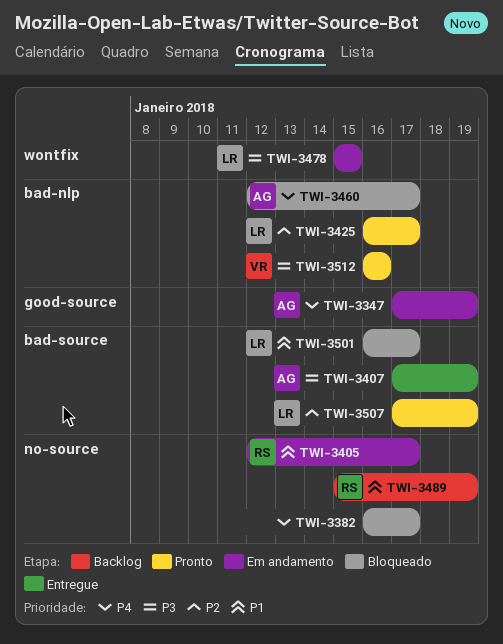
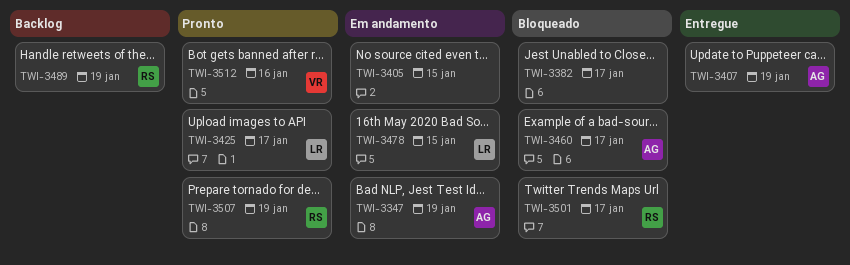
TWI-3405, owner: RS -> none
TWI-3405, due: Jan 17 -> Jan 15
TWI-3501, owner: LR -> RS
TWI-3507, owner: LR -> RS

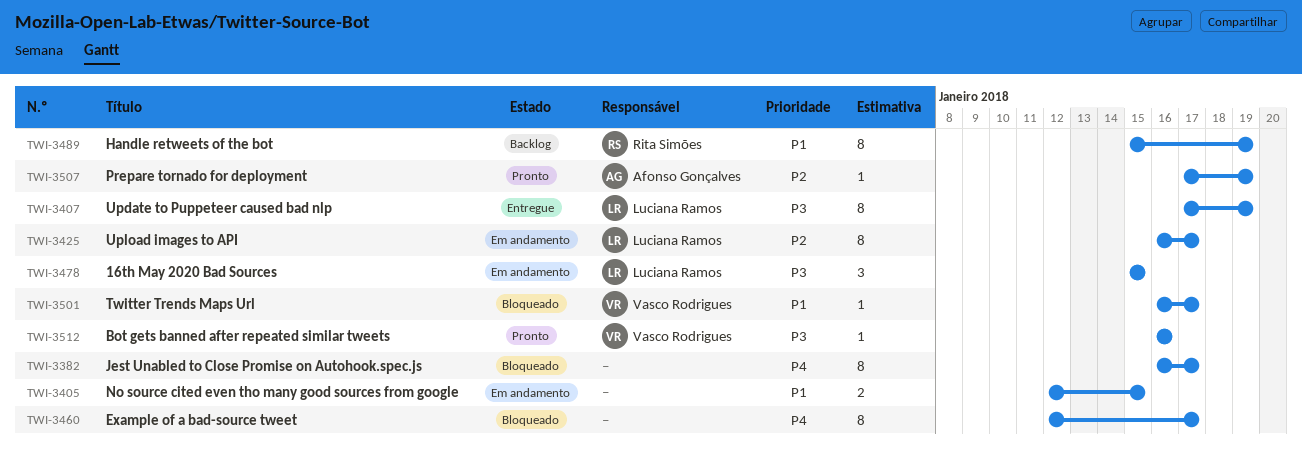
TWI-3347: present -> none
TWI-3407, owner: Afonso Gonçalves -> Luciana Ramos
TWI-3425, status: Pronto -> Em andamento
TWI-3460, owner: Afonso Gonçalves -> none
TWI-3501, owner: Rita Simões -> Vasco Rodrigues
TWI-3507, owner: Rita Simões -> Afonso Gonçalves

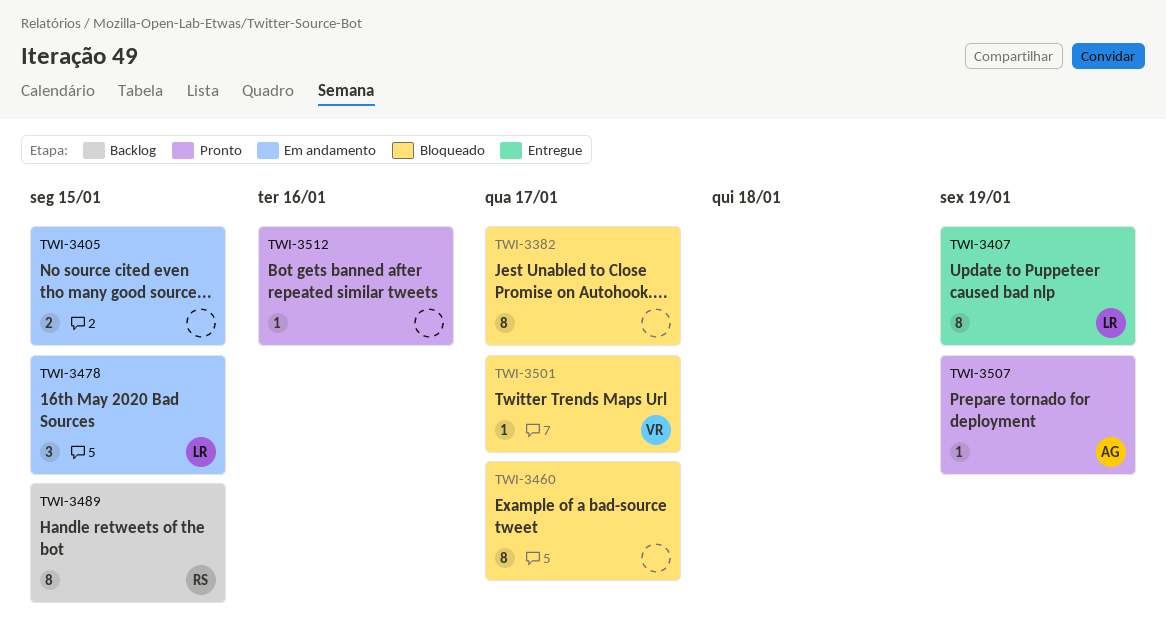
TWI-3425: present -> none
TWI-3489, due: Jan 19 -> Jan 15
TWI-3512, owner: Vasco Rodrigues -> none

